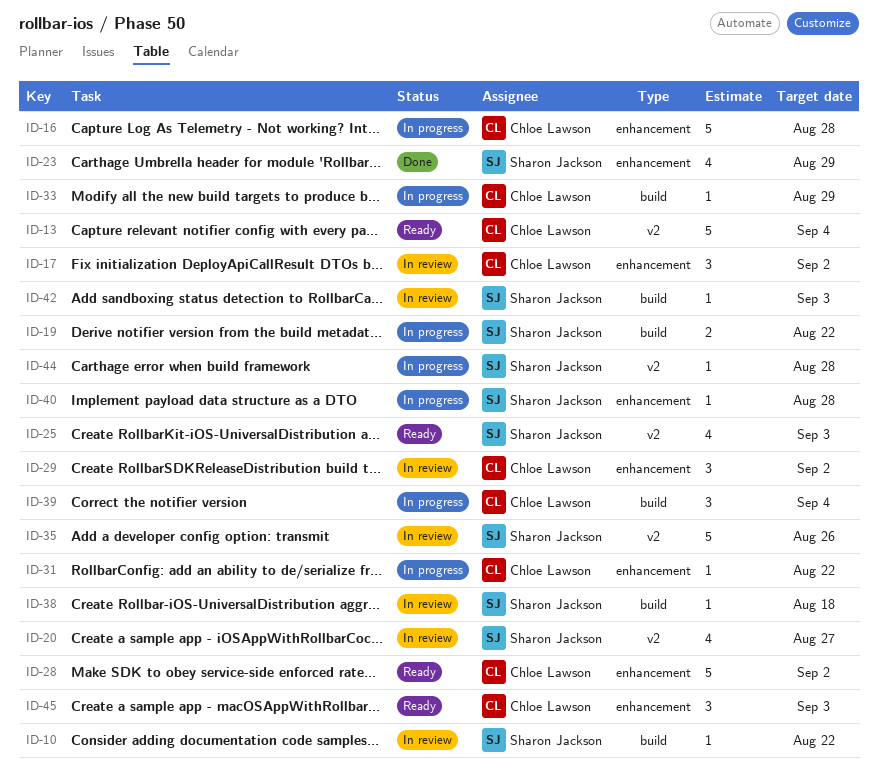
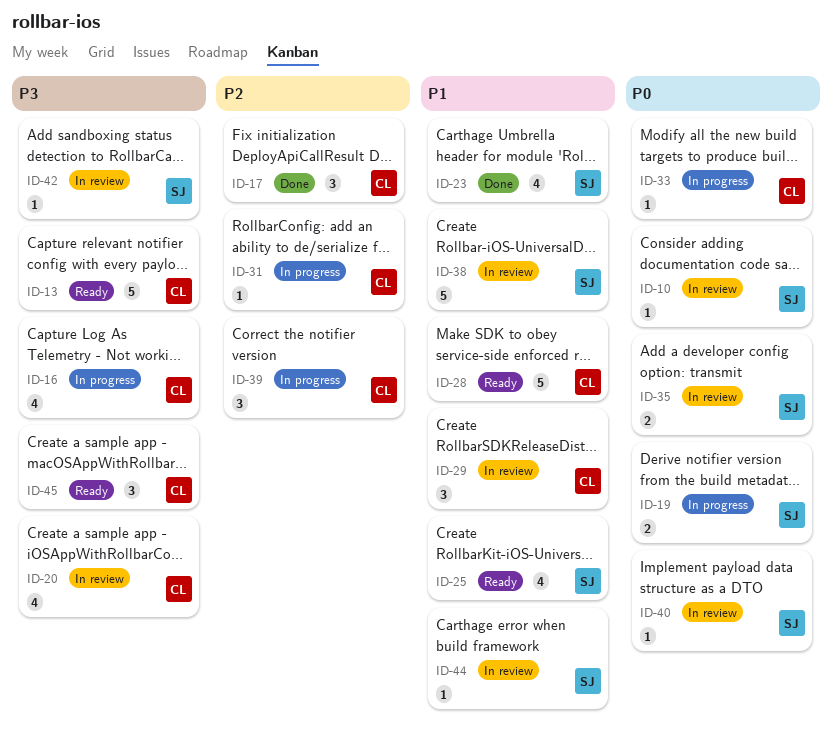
ID-16, estimate: 5 -> 4
ID-17, status: In review -> Done
ID-20, owner: Sharon Jackson -> Chloe Lawson
ID-35, estimate: 5 -> 2
ID-38, estimate: 1 -> 5
ID-40, status: In progress -> In review
ID-44, status: In progress -> In review

